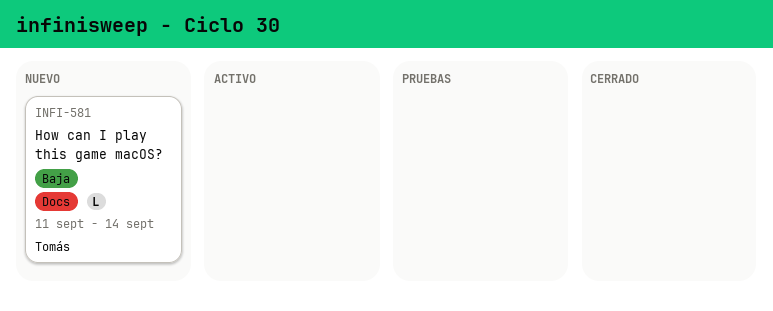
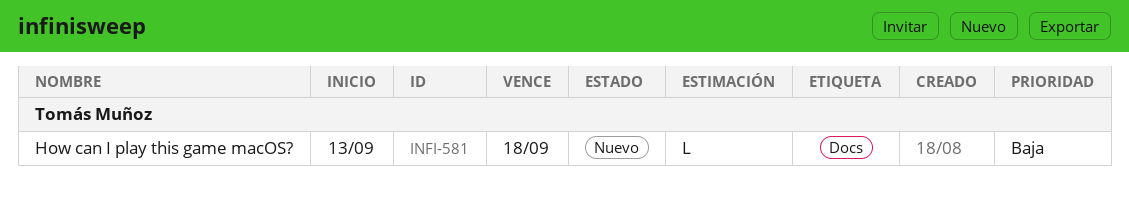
INFI-581, start: Sep 11 -> Sep 13
INFI-581, due: Sep 14 -> Sep 18

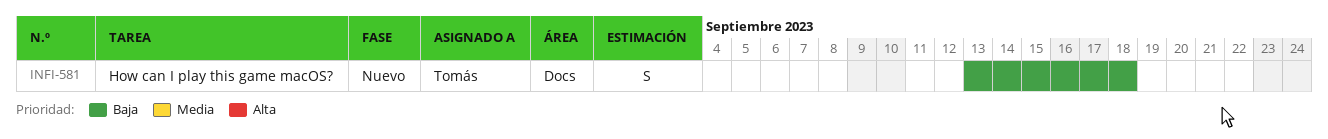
INFI-581, estimate: L -> S

